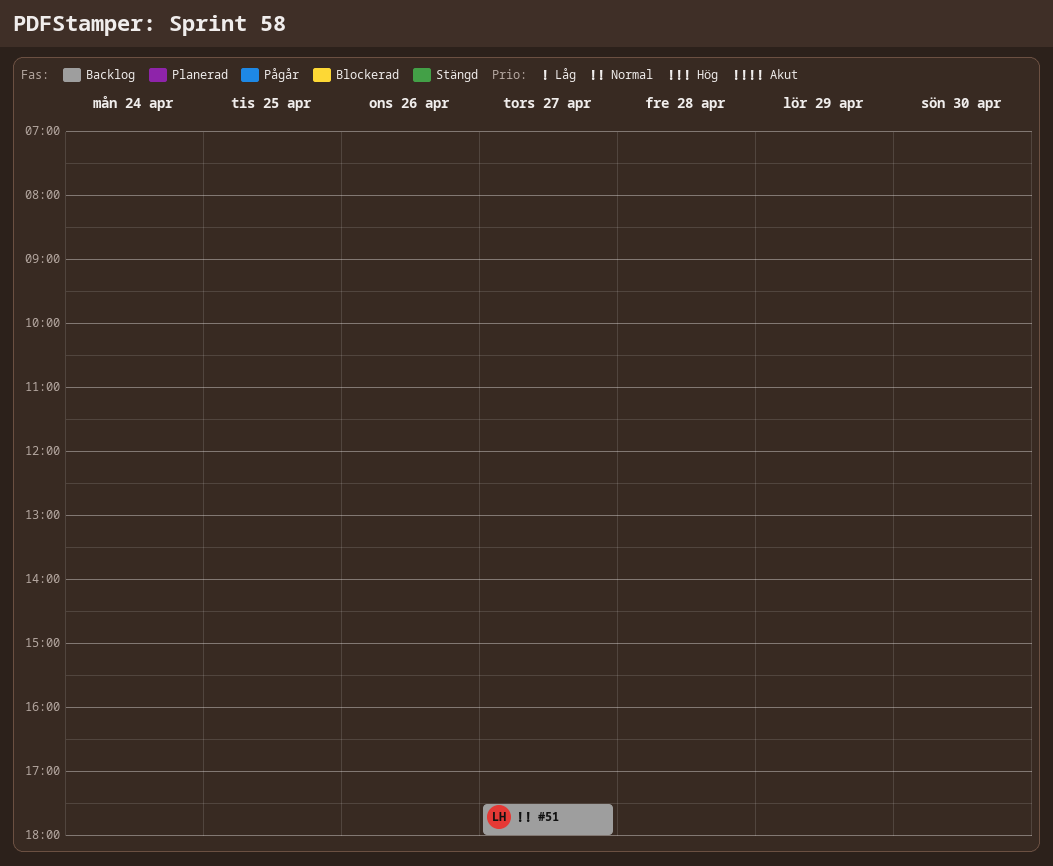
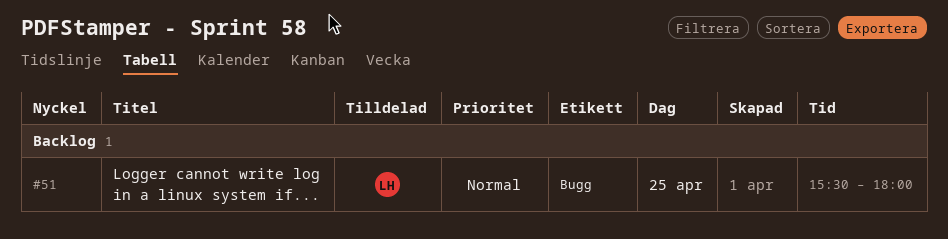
#51, day: Apr 27 -> Apr 25
#51, begins: 17:30 -> 15:30

